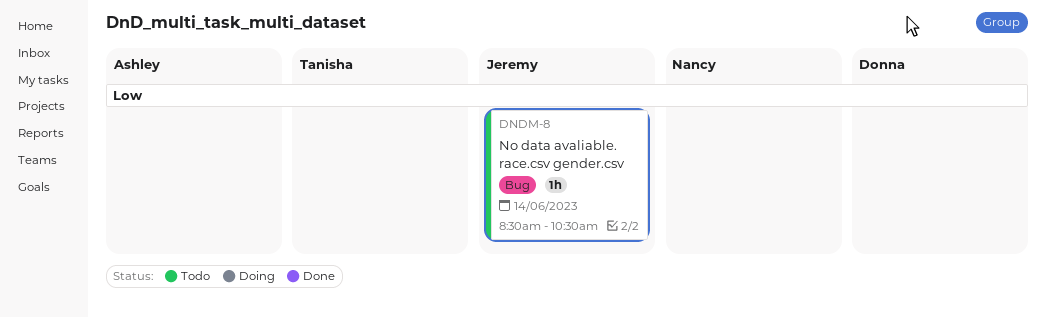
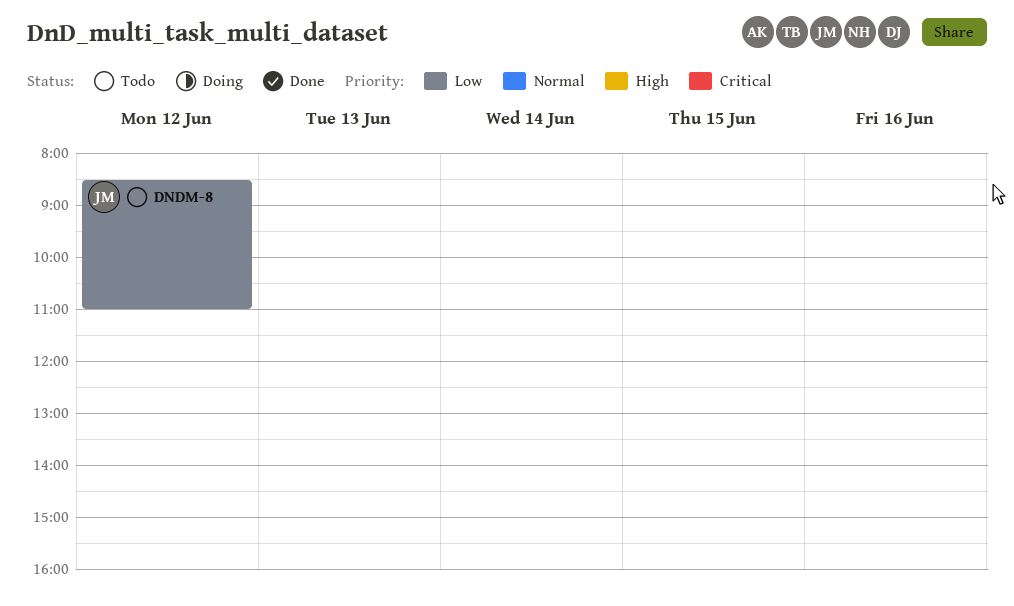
DNDM-8, day: Jun 14 -> Jun 12
DNDM-8, ends: 10:30 -> 11:00

